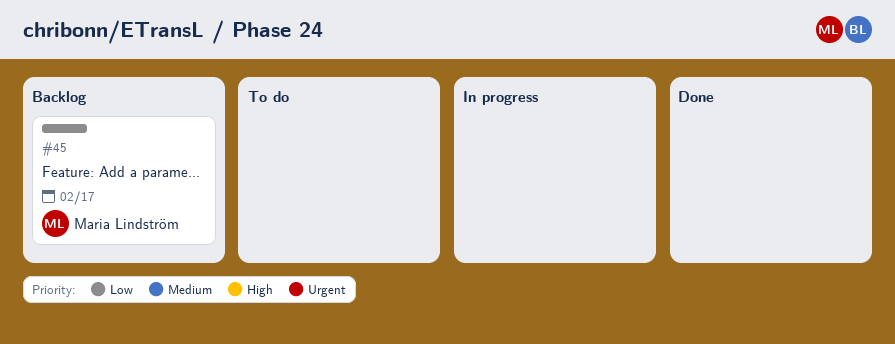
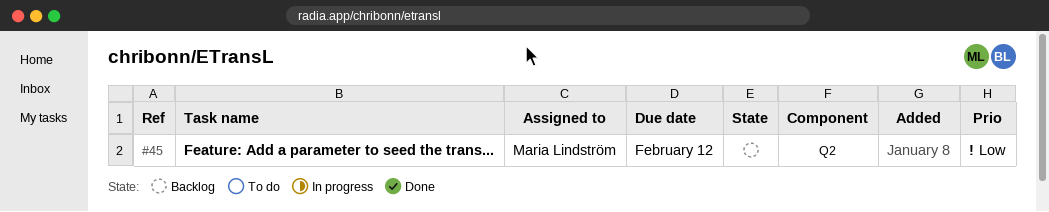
#45, due: Feb 17 -> Feb 12

